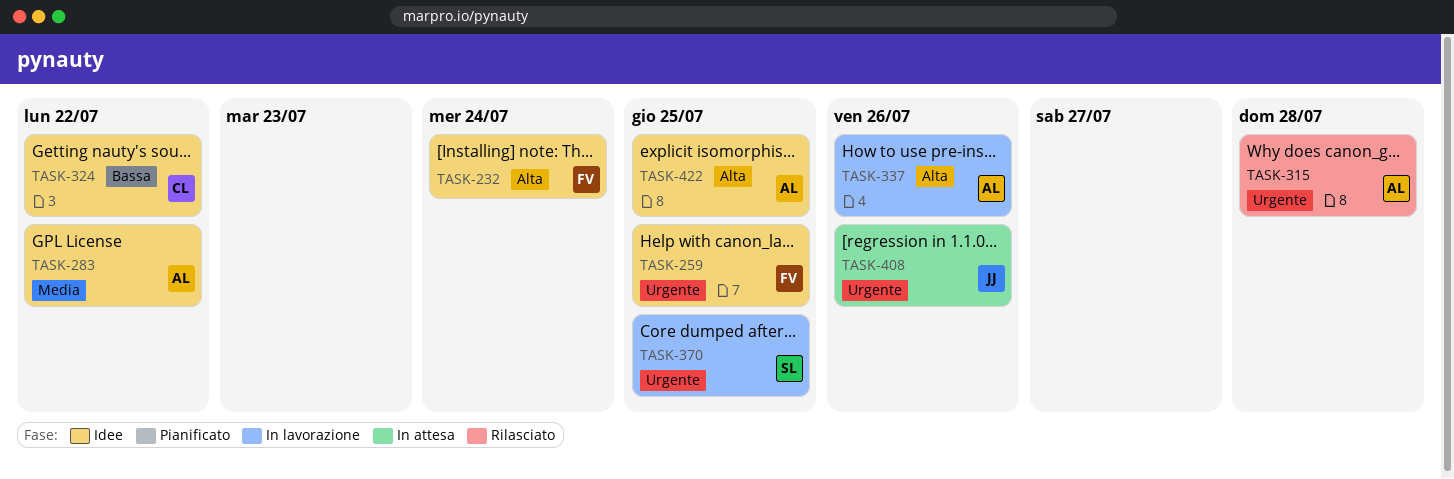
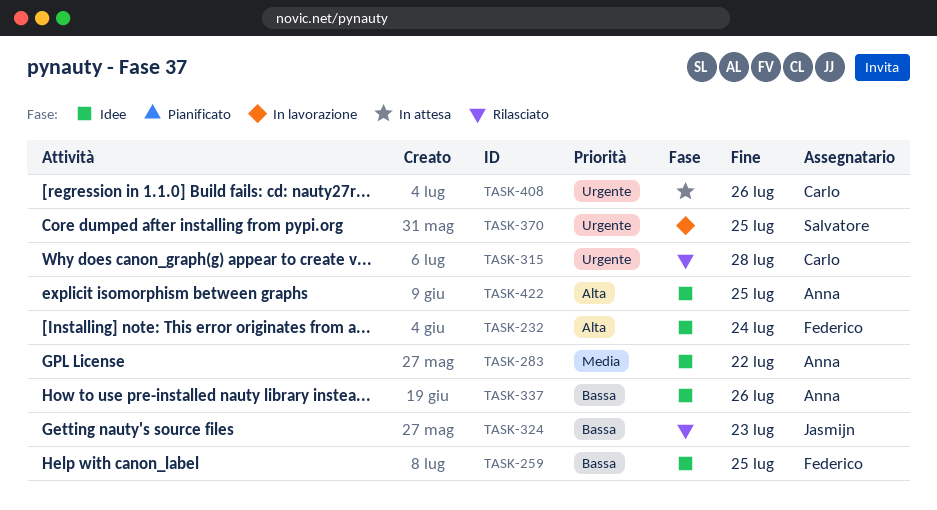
TASK-259, priority: Urgente -> Bassa
TASK-315, owner: Anna -> Carlo
TASK-324, status: Idee -> Rilasciato
TASK-324, owner: Carlo -> Jasmijn
TASK-324, due: Jul 22 -> Jul 23
TASK-337, status: In lavorazione -> Idee
TASK-337, priority: Alta -> Bassa
TASK-408, owner: Jasmijn -> Carlo

